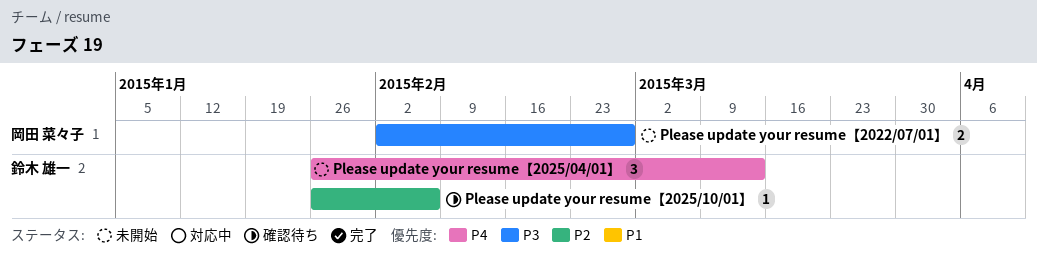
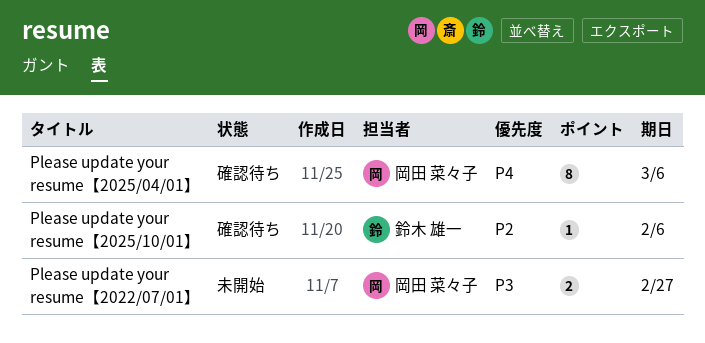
Please update your resume【2025/04/01】, status: 未開始 -> 確認待ち
Please update your resume【2025/04/01】, owner: 鈴木 雄一 -> 岡田 菜々子
Please update your resume【2025/04/01】, estimate: 3 -> 8
Please update your resume【2025/04/01】, due: Mar 13 -> Mar 6

